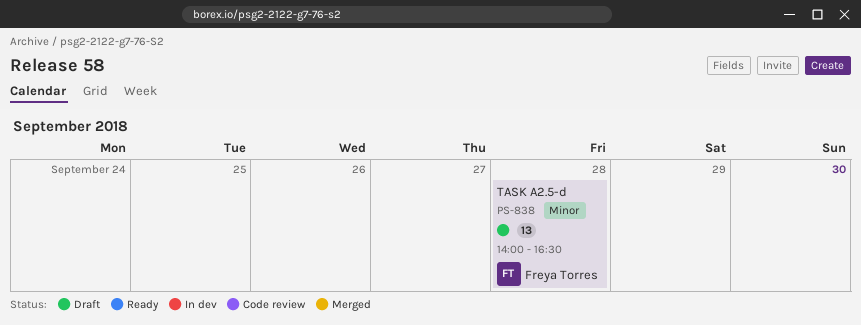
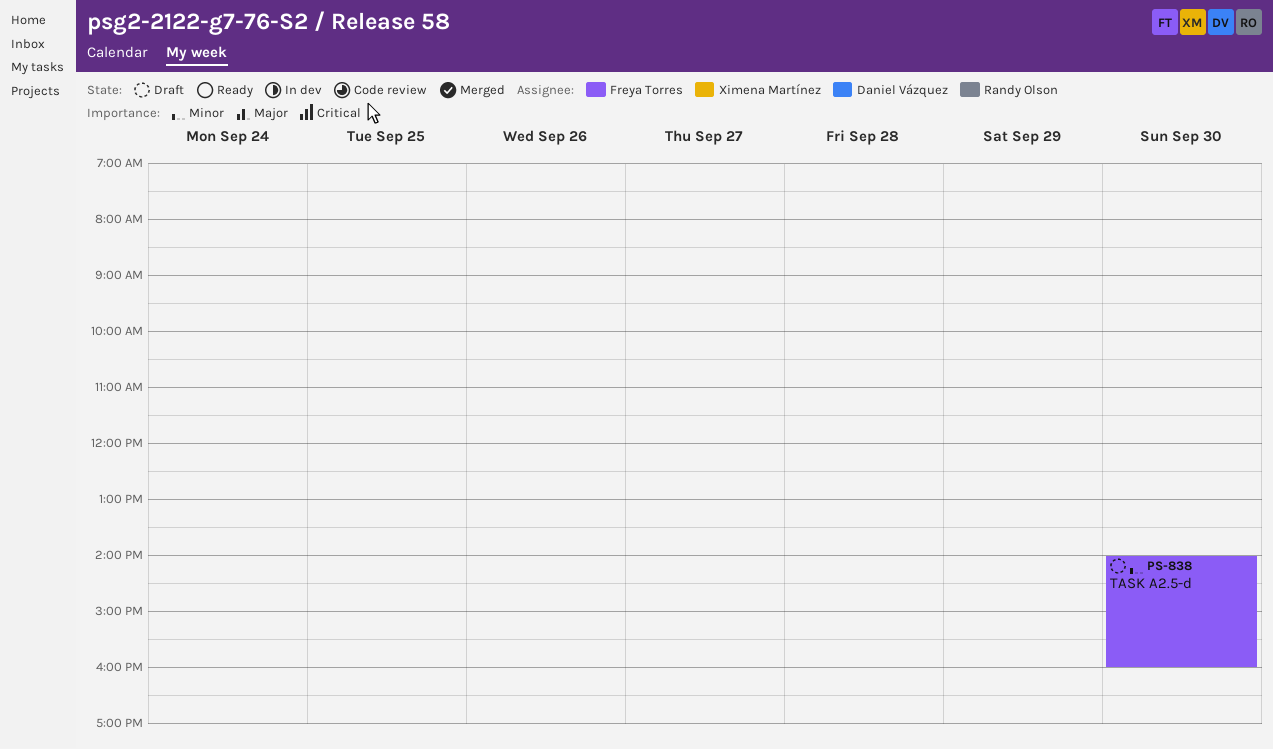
PS-838, day: Sep 28 -> Sep 30
PS-838, ends: 16:30 -> 16:00

